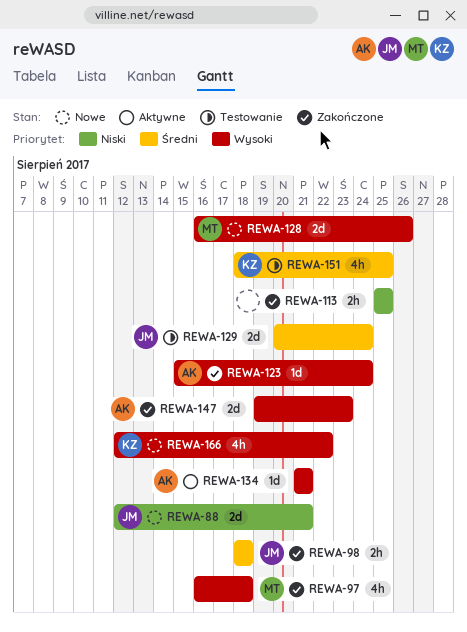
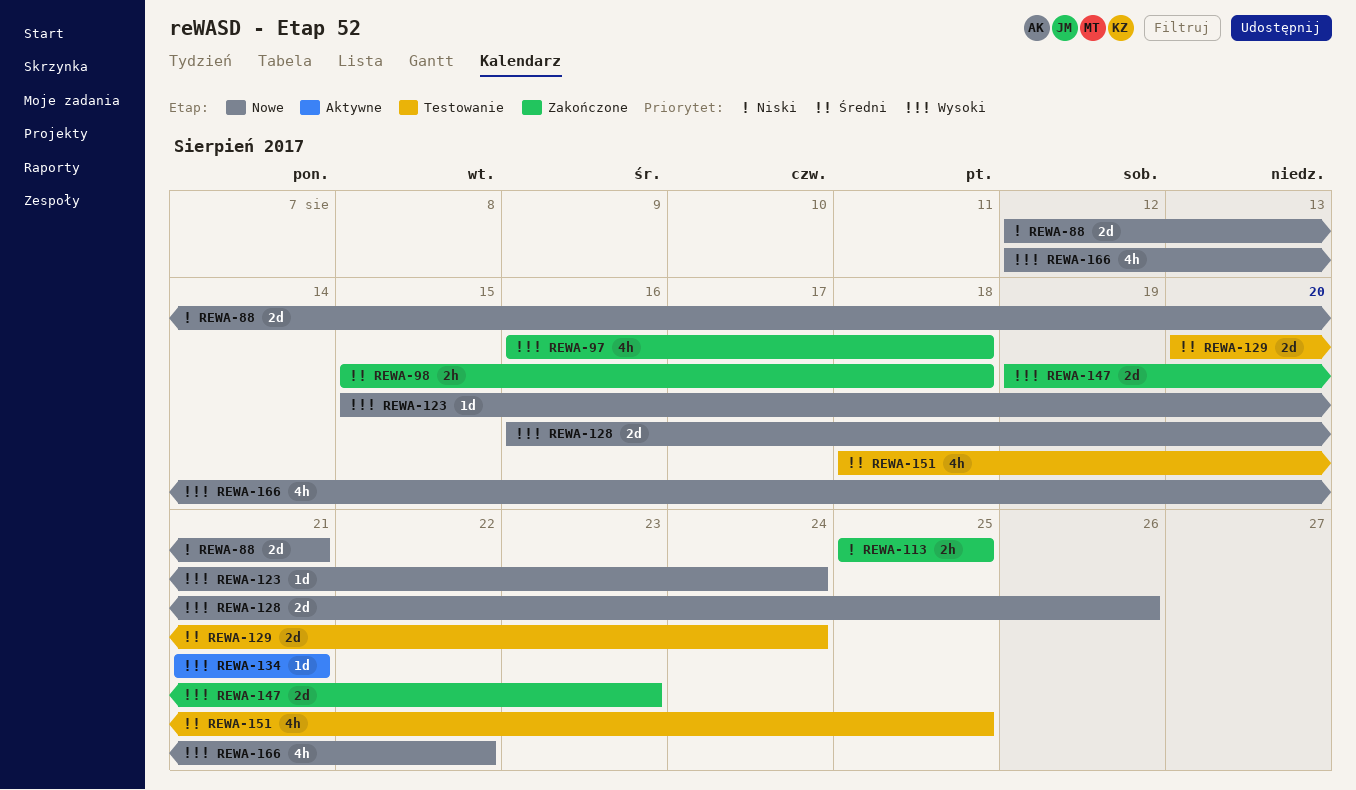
REWA-98, start: Aug 18 -> Aug 15
REWA-123, status: Zakończone -> Nowe

